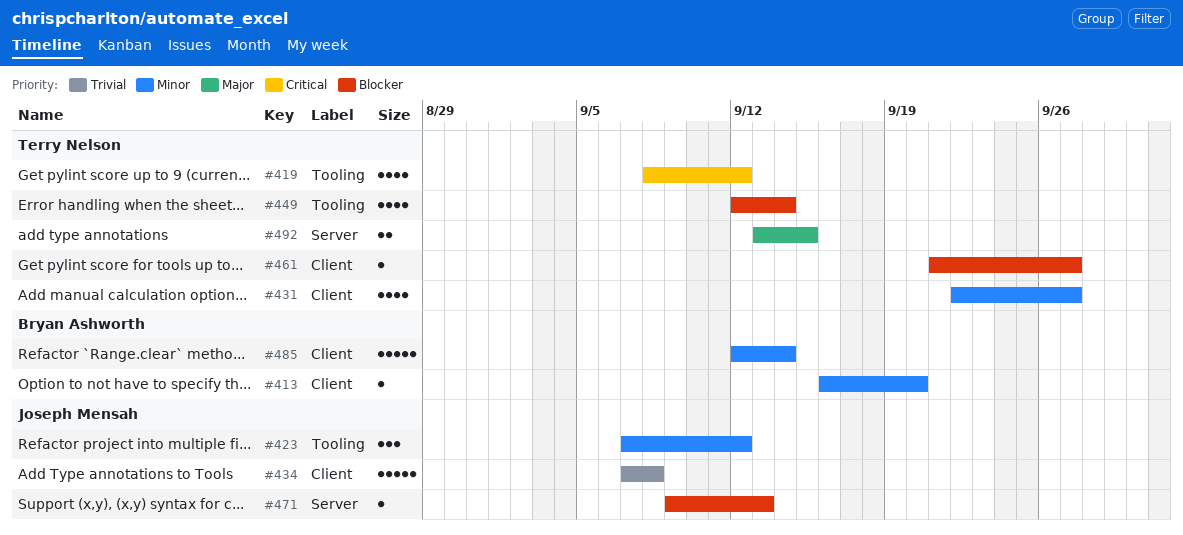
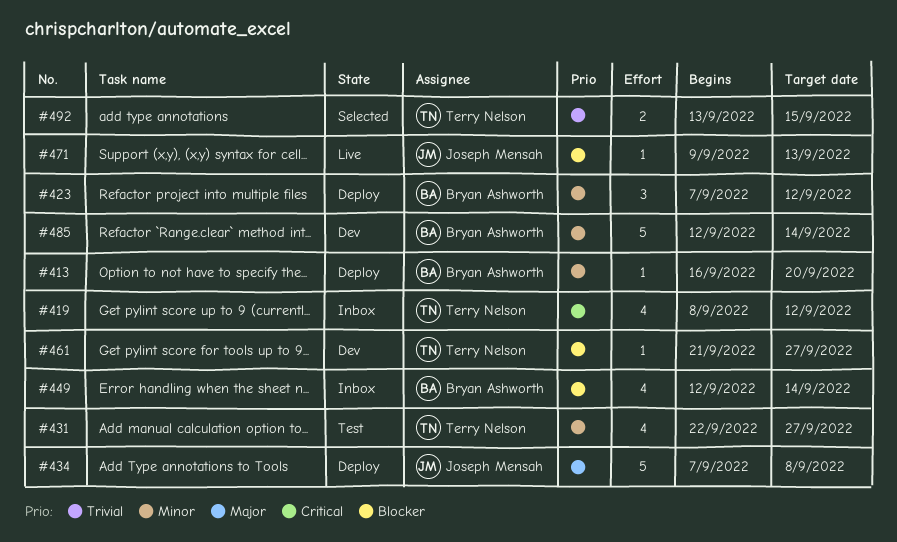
#423, owner: Joseph Mensah -> Bryan Ashworth
#434, priority: Trivial -> Major
#449, owner: Terry Nelson -> Bryan Ashworth
#492, priority: Major -> Trivial

